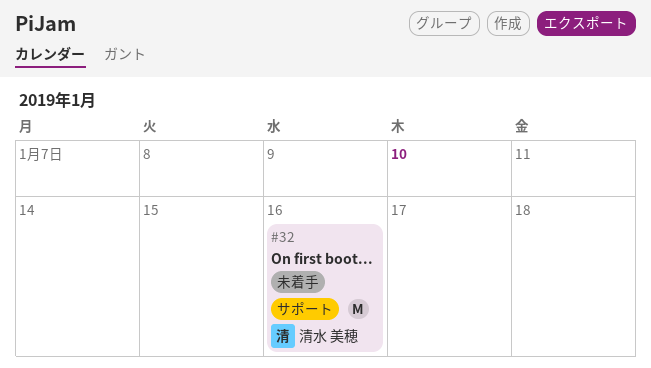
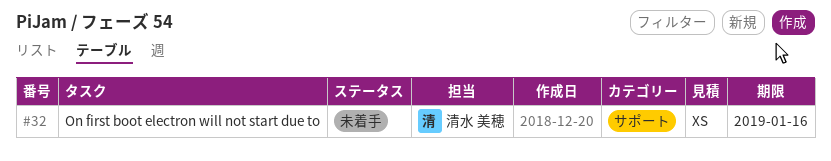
#32, estimate: M -> XS

